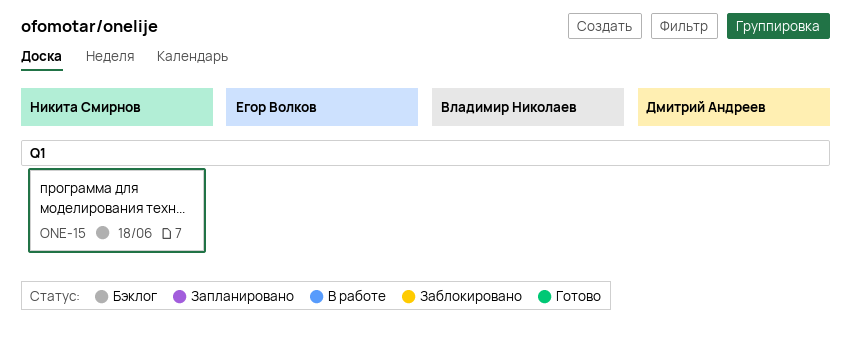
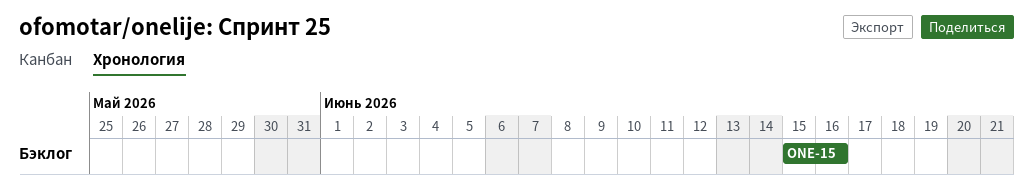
ONE-15, due: Jun 18 -> Jun 16

